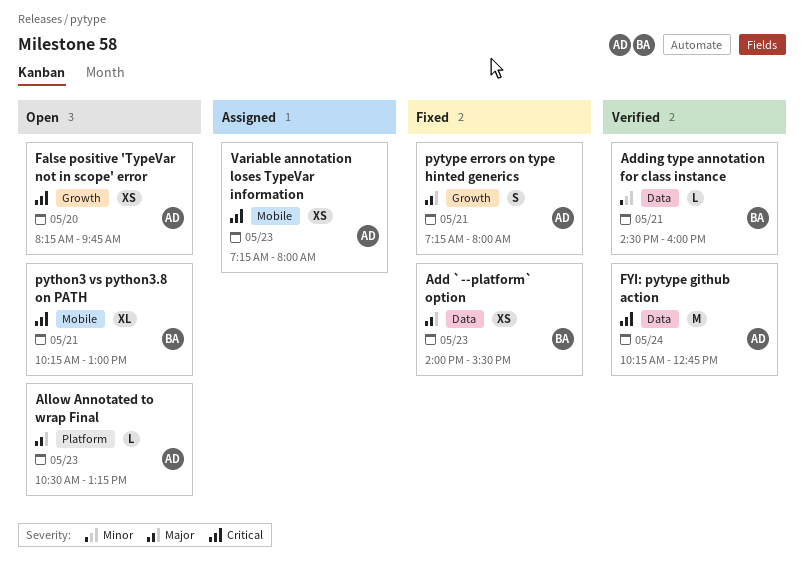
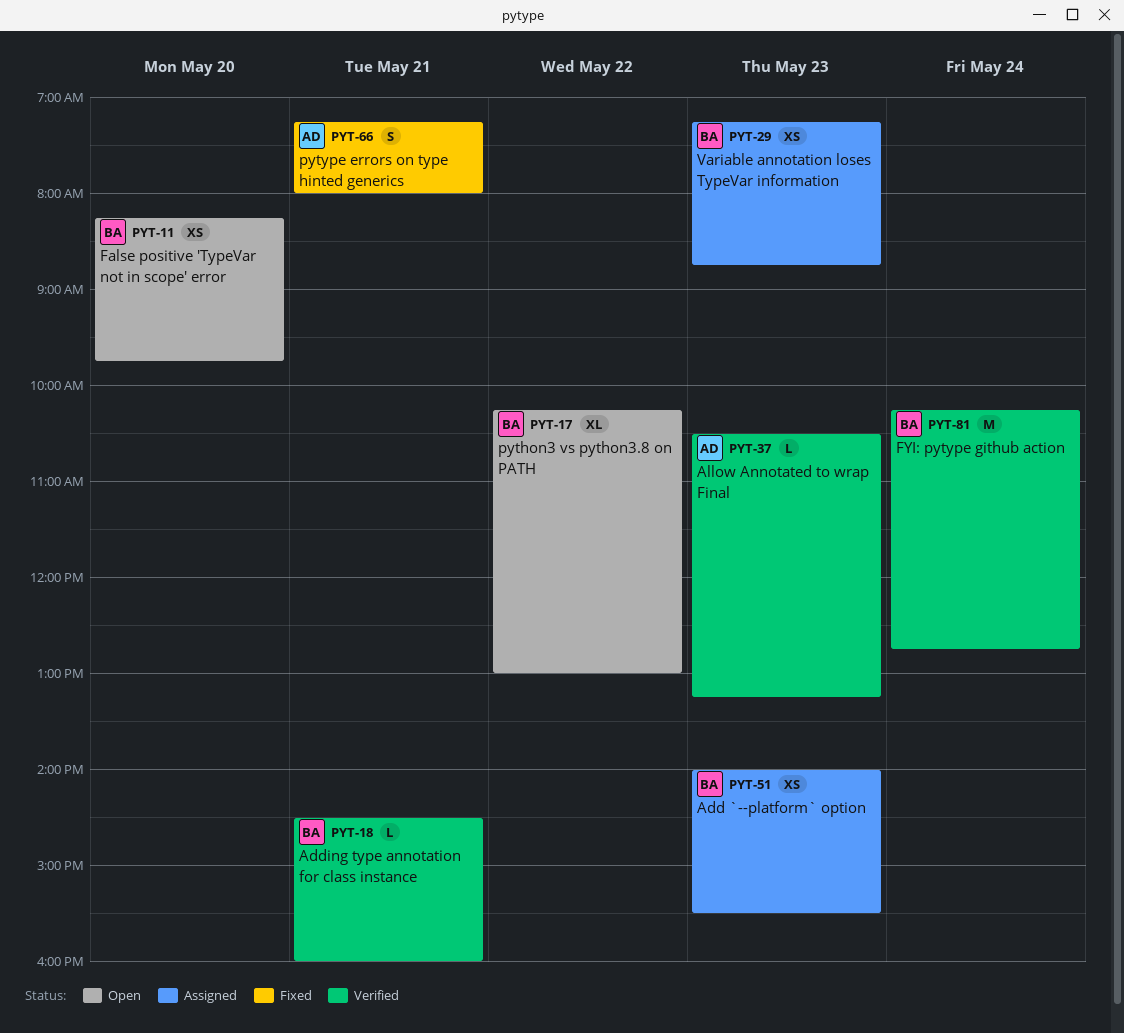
Add `--platform` option, status: Fixed -> Assigned
Allow Annotated to wrap Final, status: Open -> Verified
False positive 'TypeVar not in scope' error, owner: AD -> BA
FYI: pytype github action, owner: AD -> BA
python3 vs python3.8 on PATH, day: May 21 -> May 22
Variable annotation loses TypeVar information, owner: AD -> BA
Variable annotation loses TypeVar information, ends: 08:00 -> 08:45

